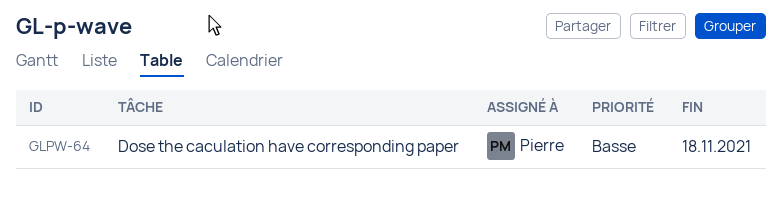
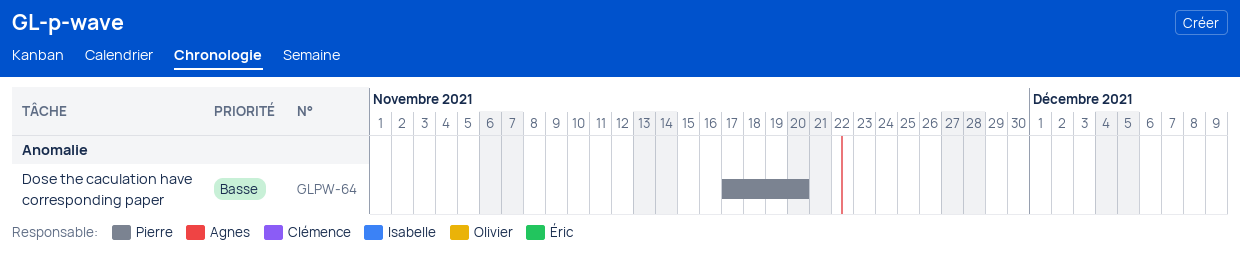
GLPW-64, due: Nov 18 -> Nov 20

